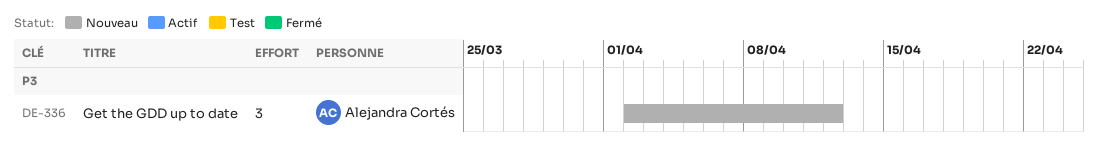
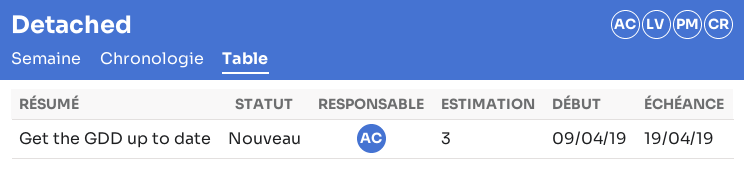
Get the GDD up to date, start: Apr 2 -> Apr 9
Get the GDD up to date, due: Apr 12 -> Apr 19

